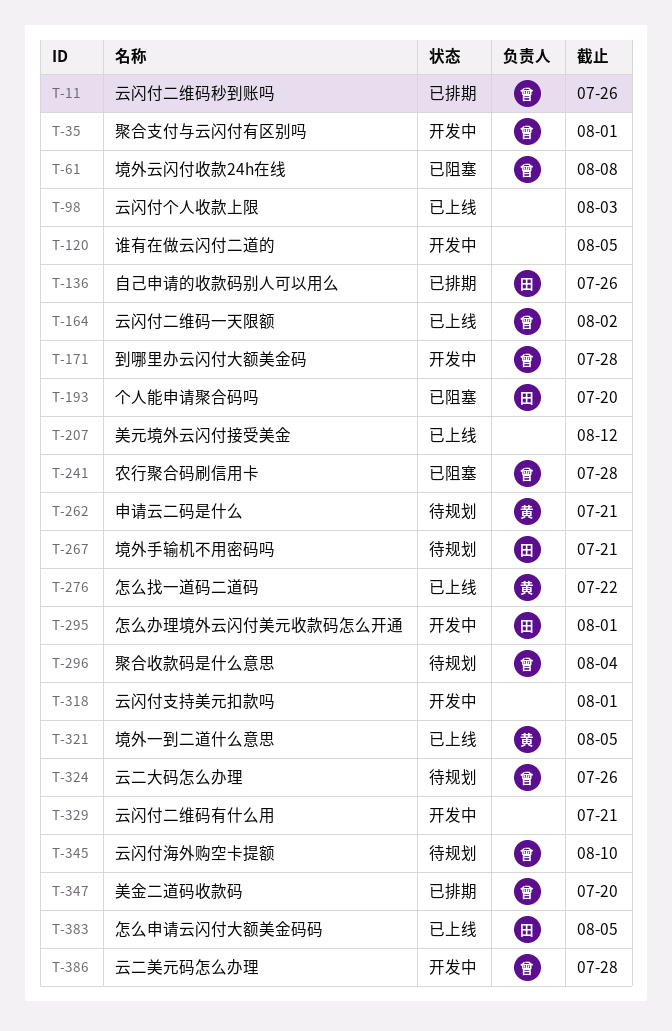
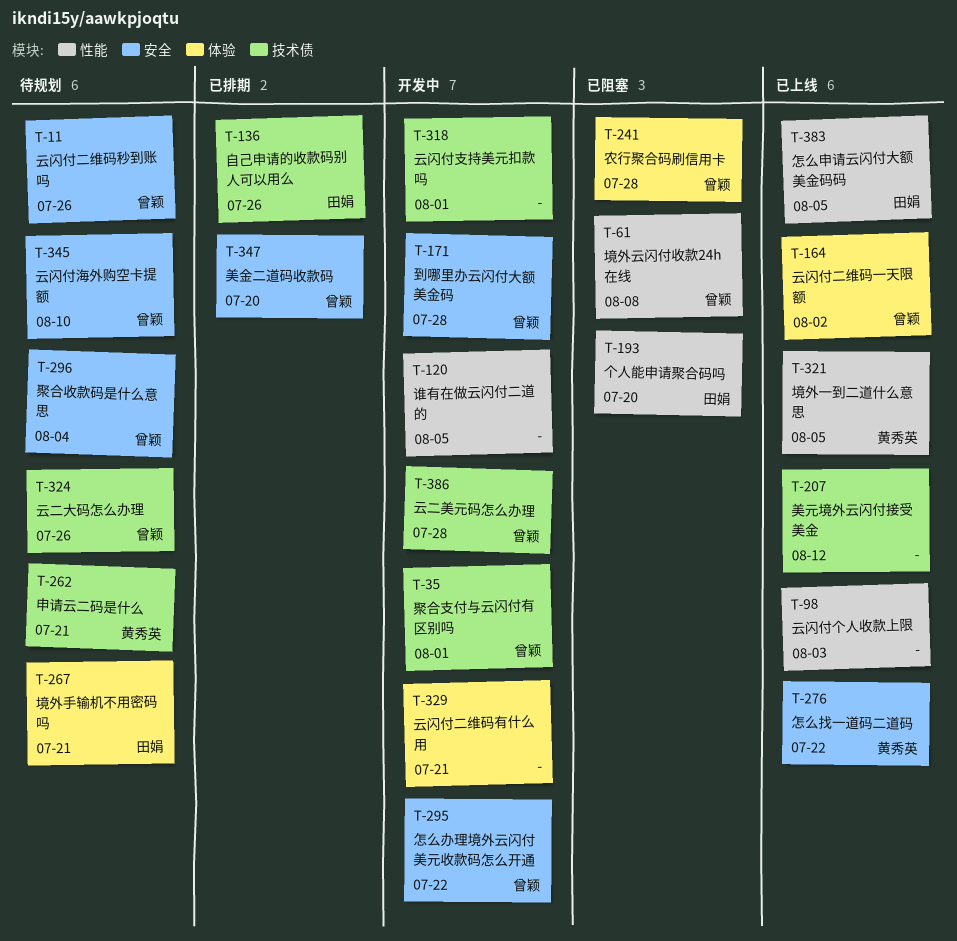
T-11, status: 已排期 -> 待规划
T-295, owner: 田娟 -> 曾颖
T-295, due: Aug 1 -> Jul 22

